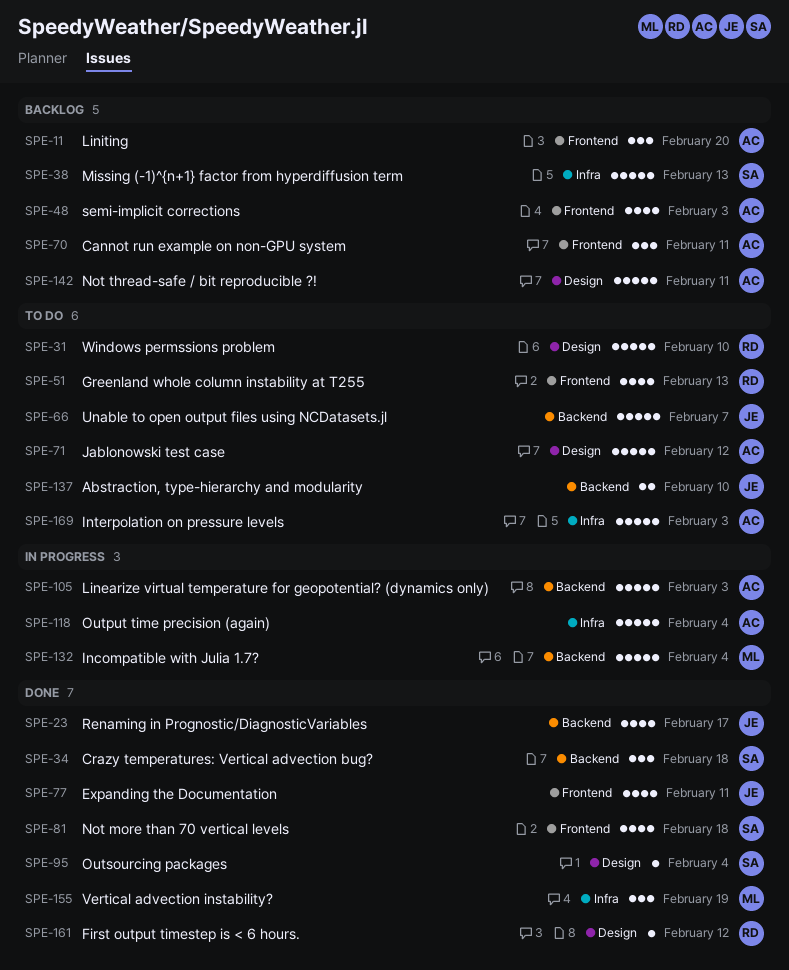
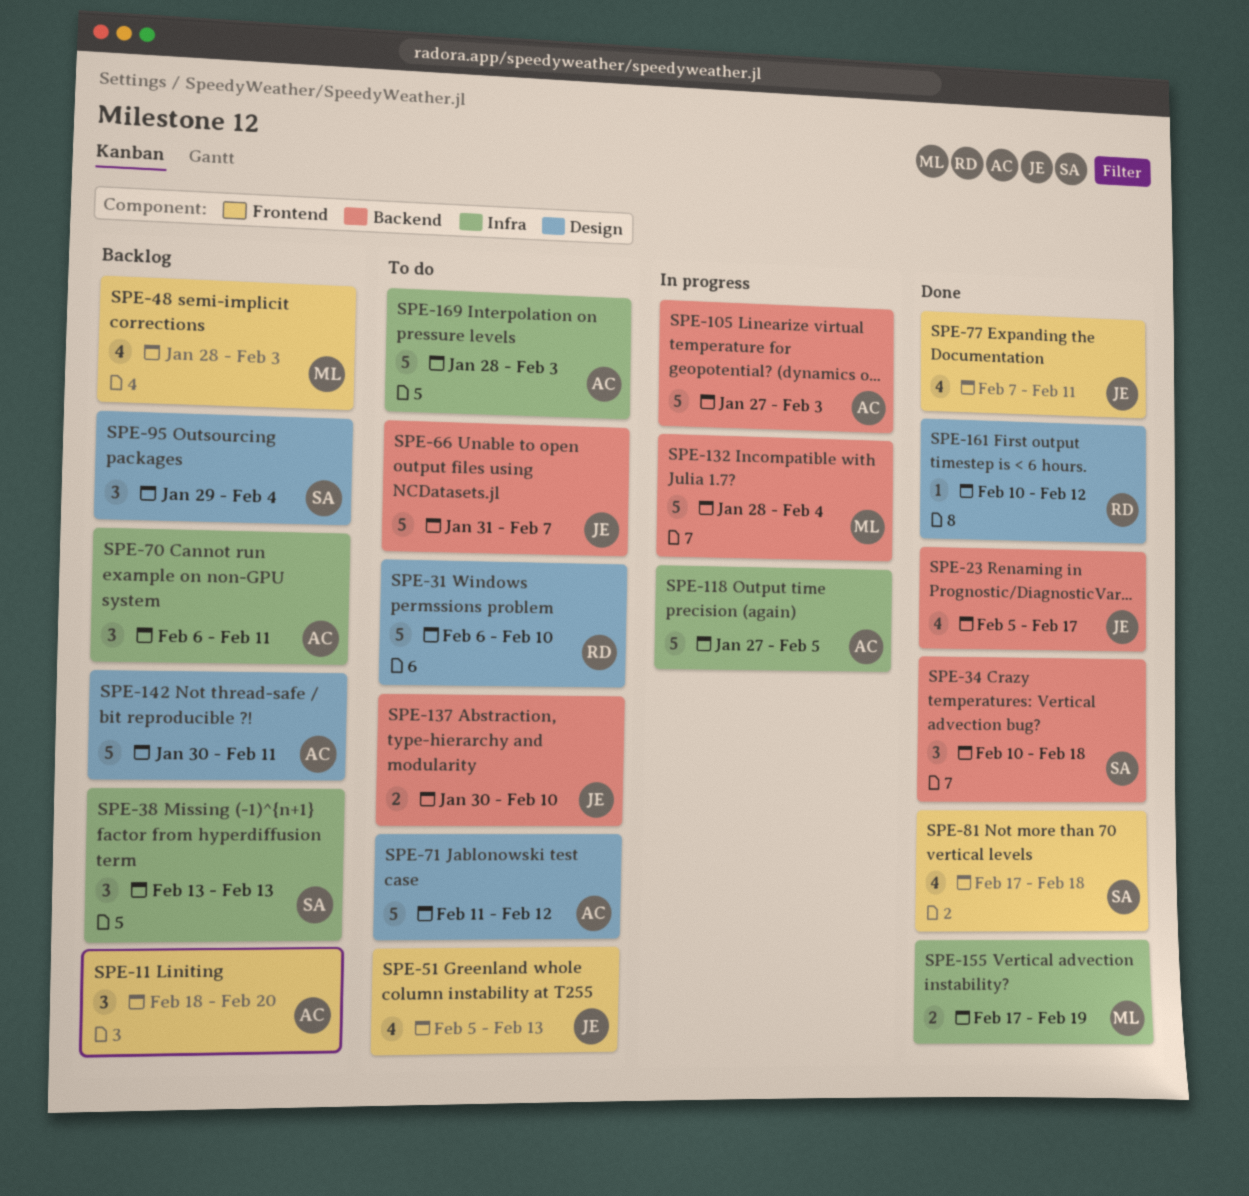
SPE-38, estimate: 5 -> 3
SPE-48, owner: AC -> ML
SPE-51, owner: RD -> JE
SPE-70, label: Frontend -> Infra
SPE-95, status: Done -> Backlog
SPE-95, estimate: 1 -> 3
SPE-118, due: Feb 4 -> Feb 5
SPE-155, estimate: 3 -> 2

